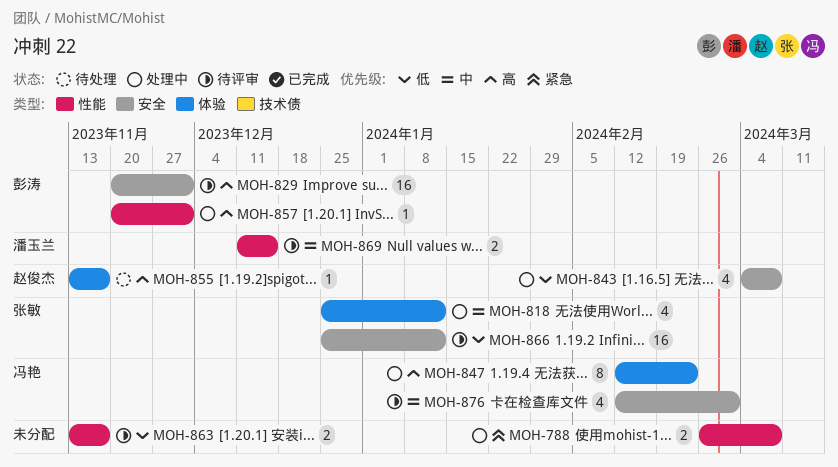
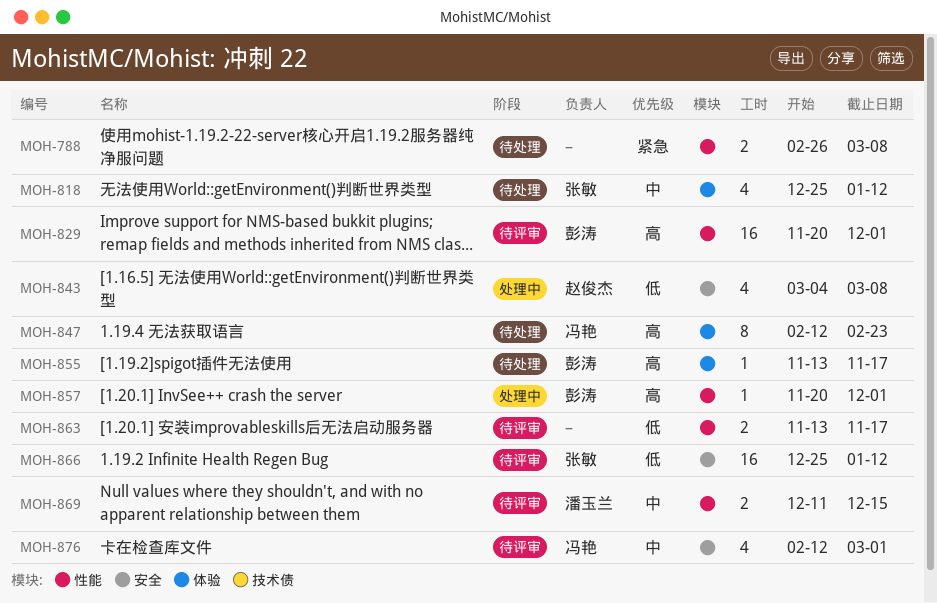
MOH-788, status: 处理中 -> 待处理
MOH-818, status: 处理中 -> 待处理
MOH-829, label: 安全 -> 性能
MOH-847, status: 处理中 -> 待处理
MOH-855, owner: 赵俊杰 -> 彭涛

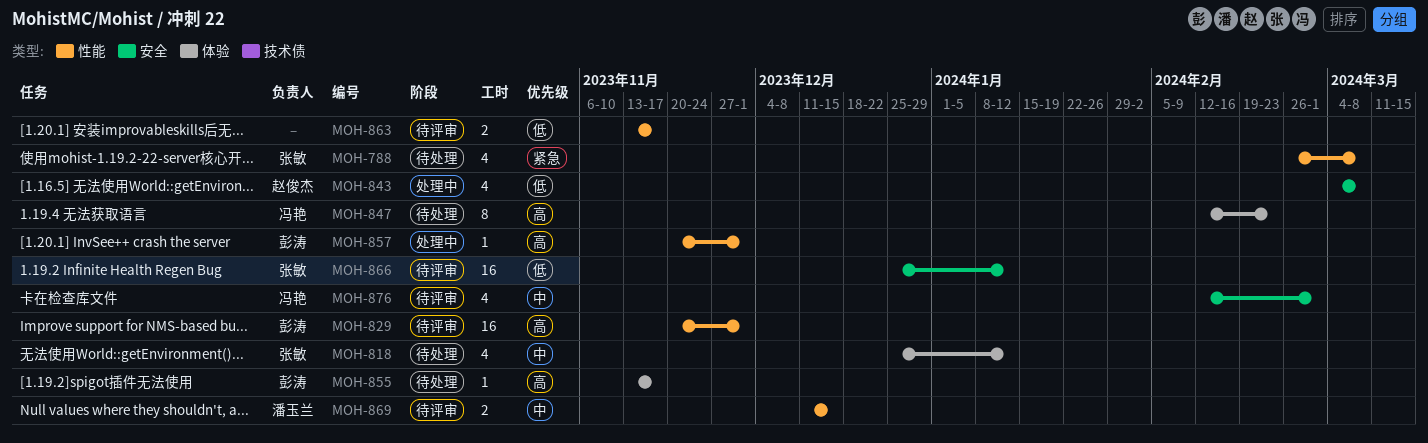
MOH-788, owner: none -> 张敏
MOH-788, estimate: 2 -> 4

